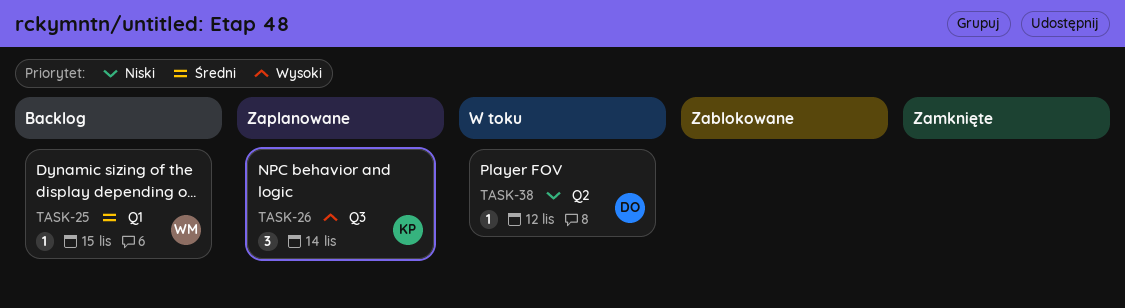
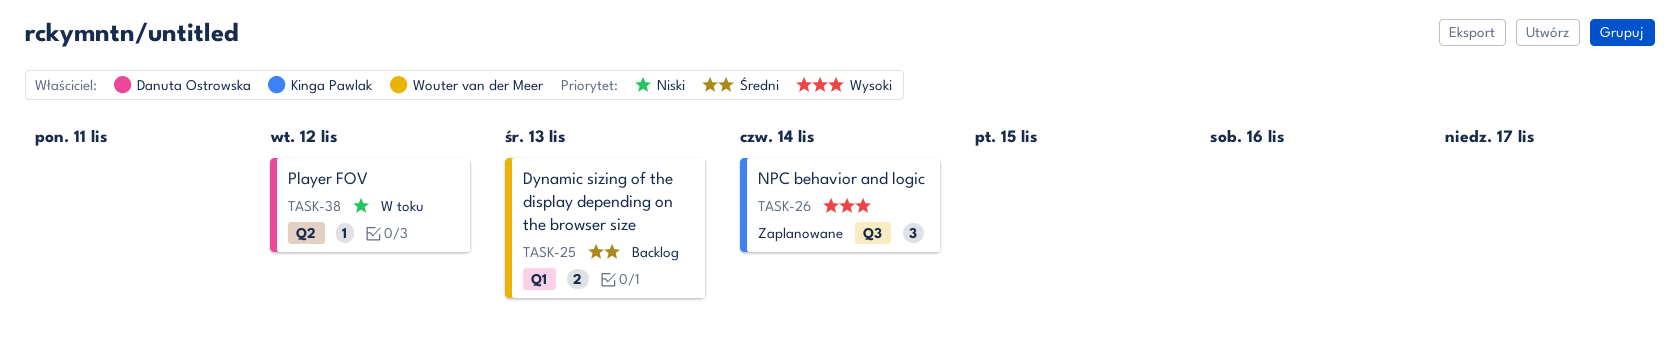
TASK-25, estimate: 1 -> 2
TASK-25, due: Nov 15 -> Nov 13

